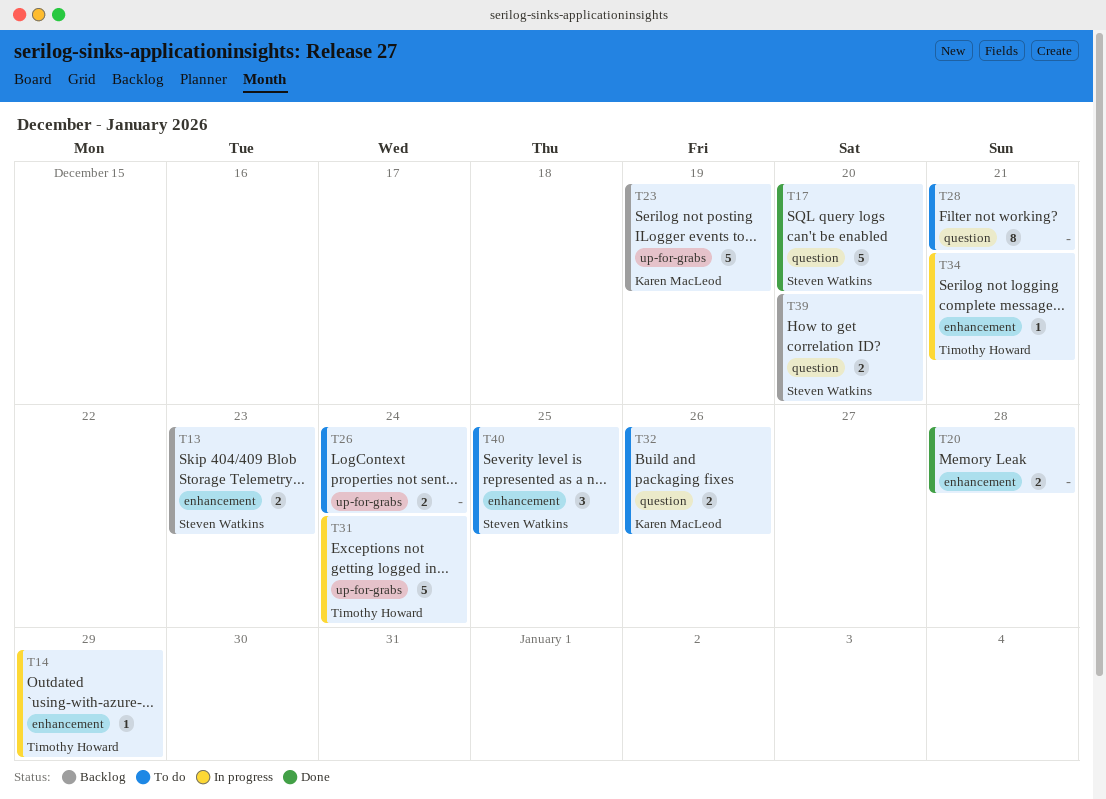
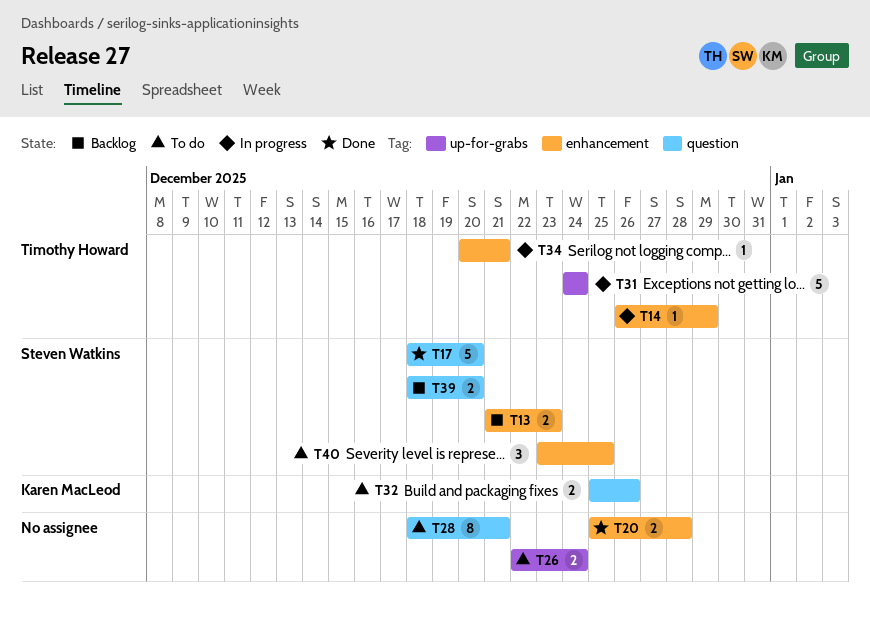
T23: present -> none

